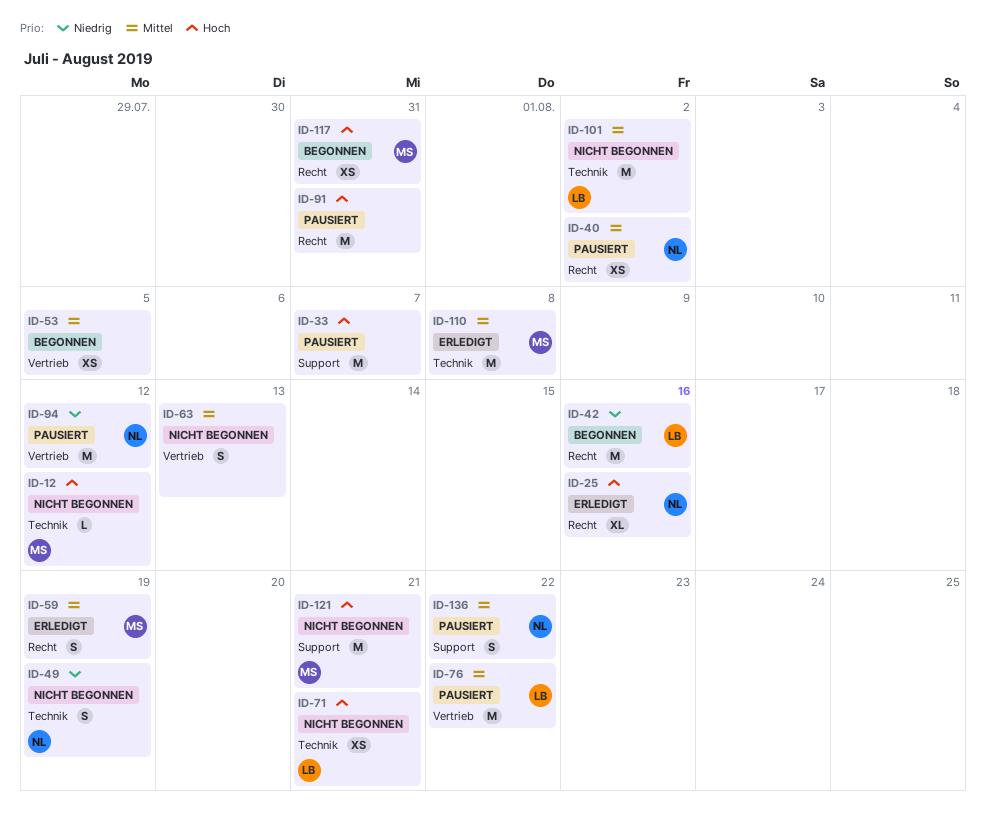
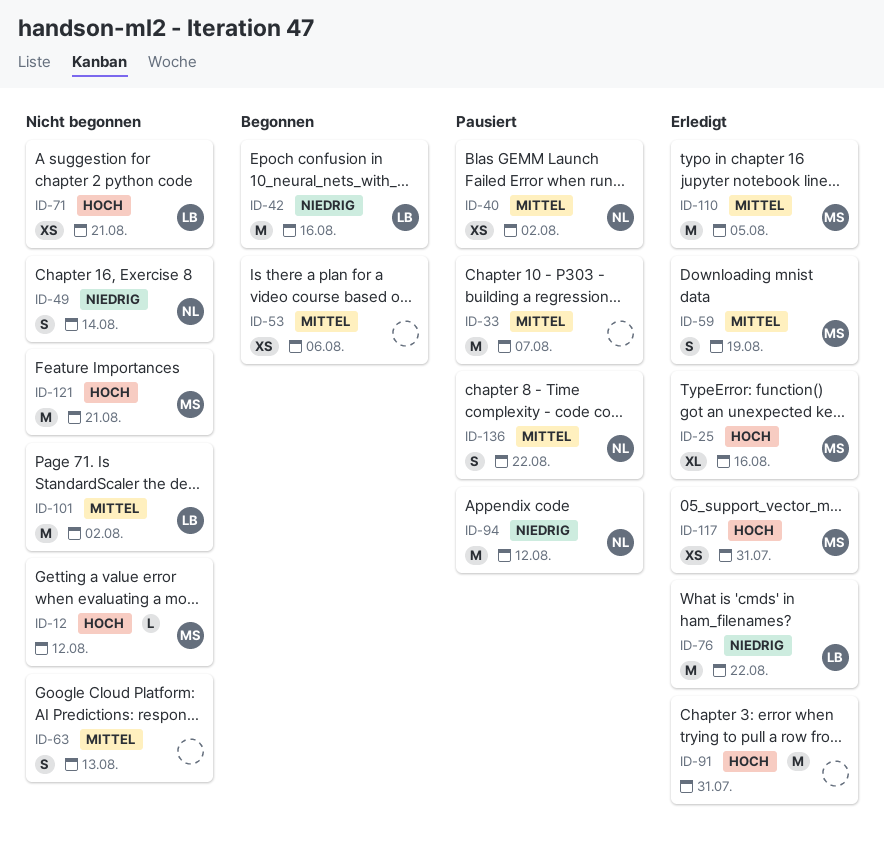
ID-25, owner: NL -> MS
ID-33, priority: Hoch -> Mittel
ID-49, due: Aug 19 -> Aug 14
ID-53, due: Aug 5 -> Aug 6
ID-76, status: Pausiert -> Erledigt
ID-76, priority: Mittel -> Niedrig
ID-91, status: Pausiert -> Erledigt
ID-110, due: Aug 8 -> Aug 5
ID-117, status: Begonnen -> Erledigt

